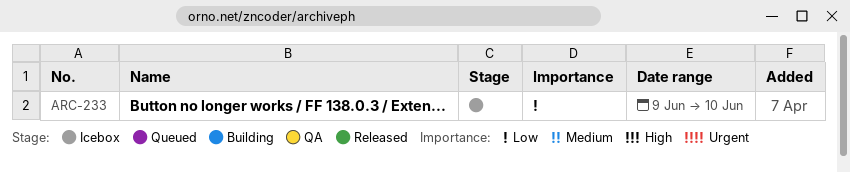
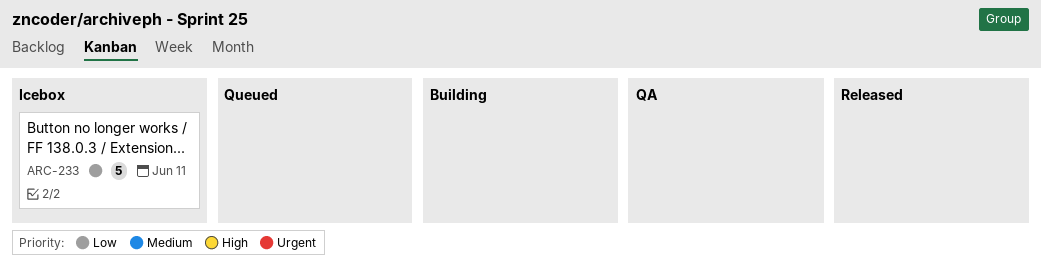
ARC-233, due: Jun 10 -> Jun 11

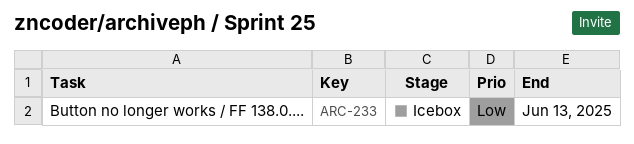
ARC-233, due: Jun 11 -> Jun 13

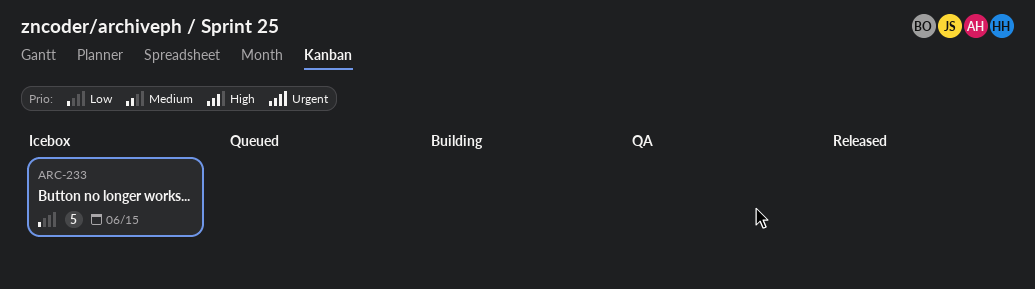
ARC-233, due: Jun 13 -> Jun 15

